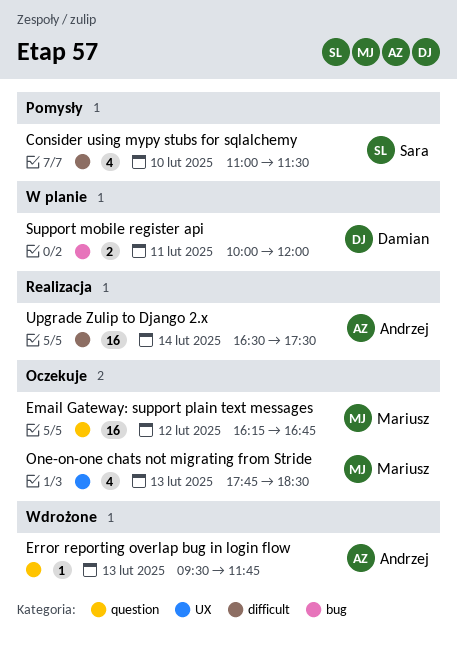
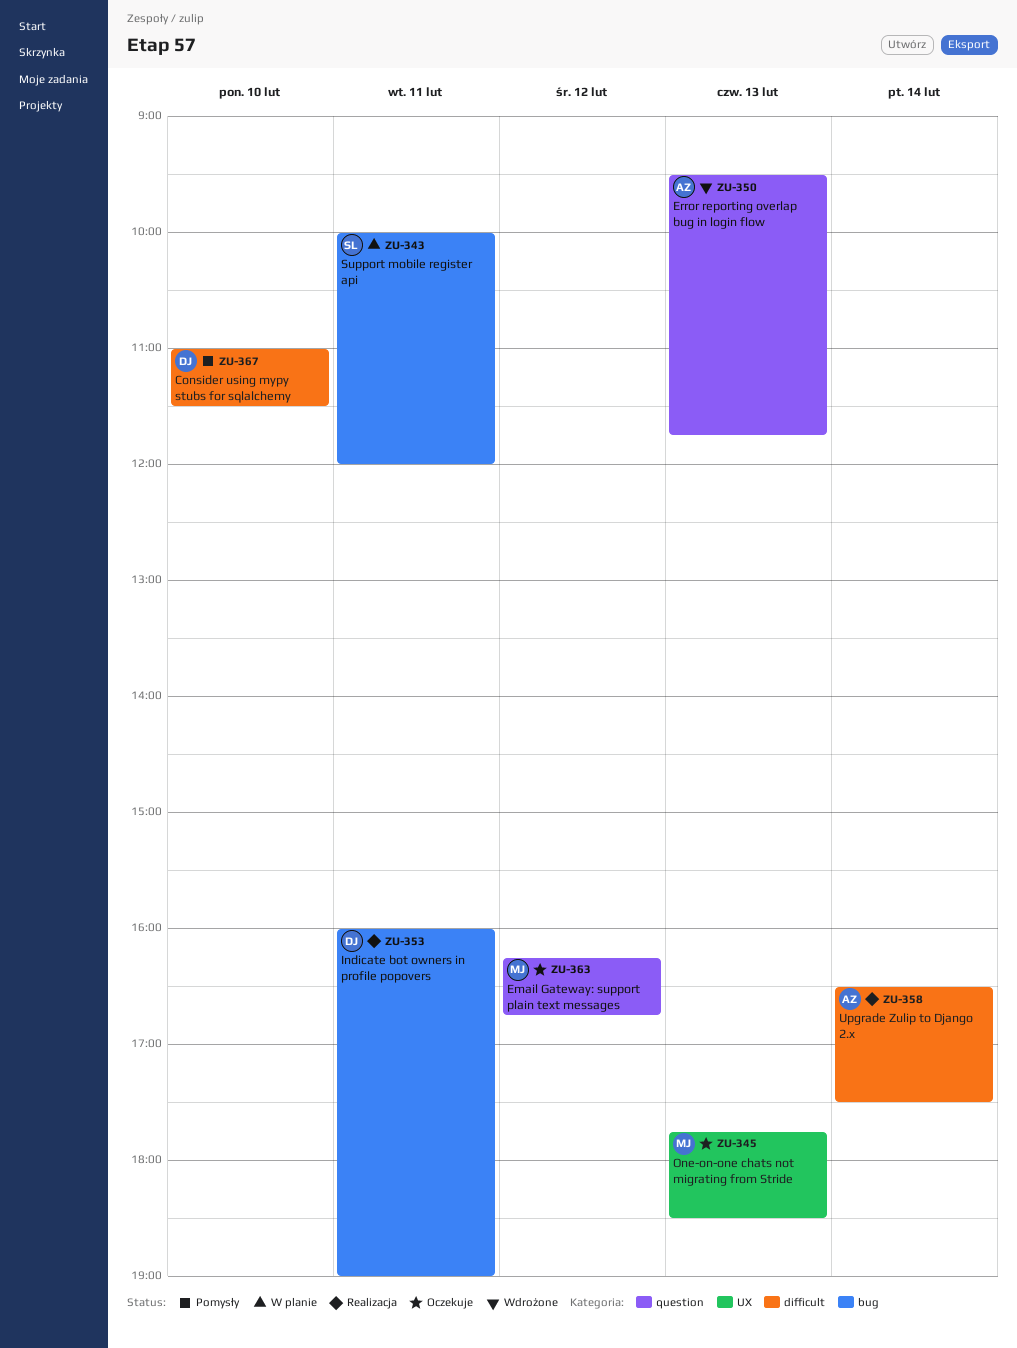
Consider using mypy stubs for sqlalchemy, owner: Sara -> Damian
Indicate bot owners in profile popovers: none -> present
Support mobile register api, owner: Damian -> Sara

